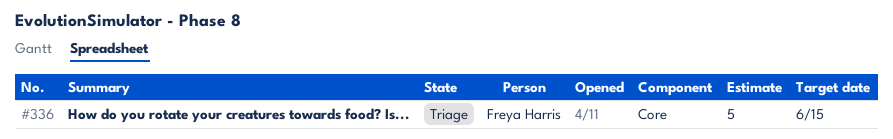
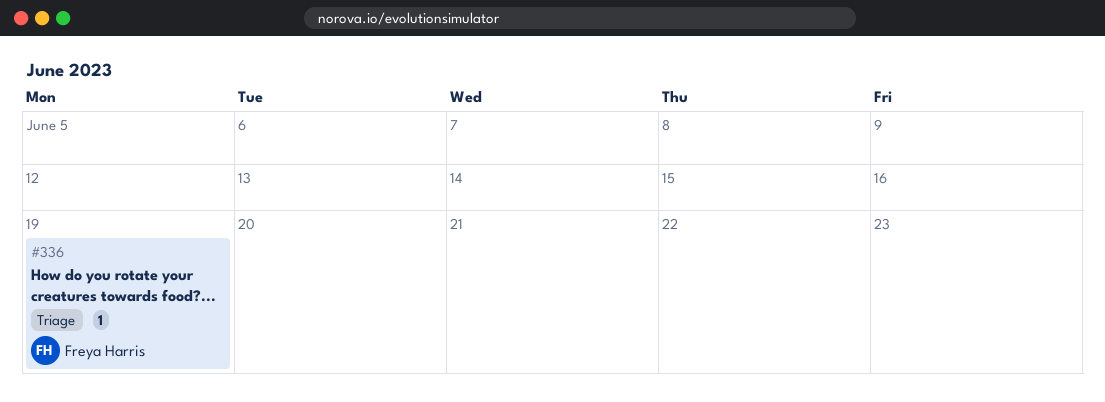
#336, estimate: 5 -> 1
#336, due: Jun 15 -> Jun 19

